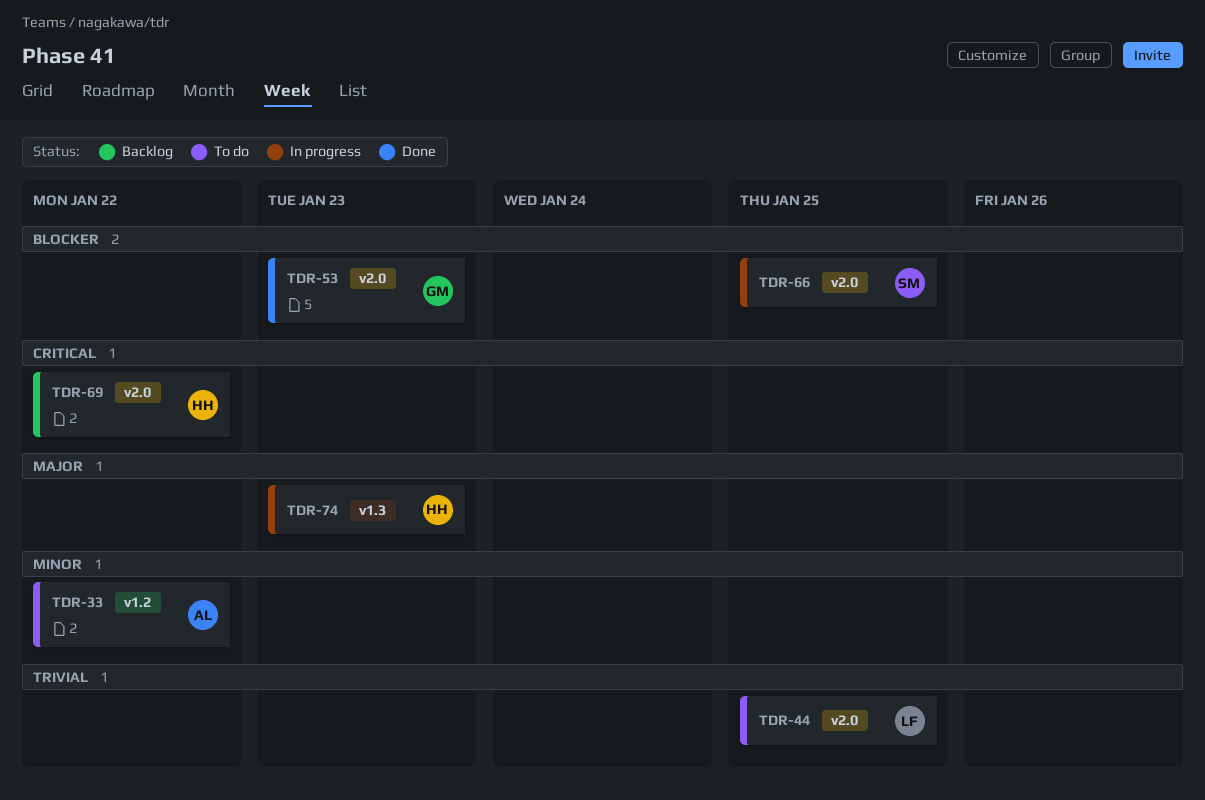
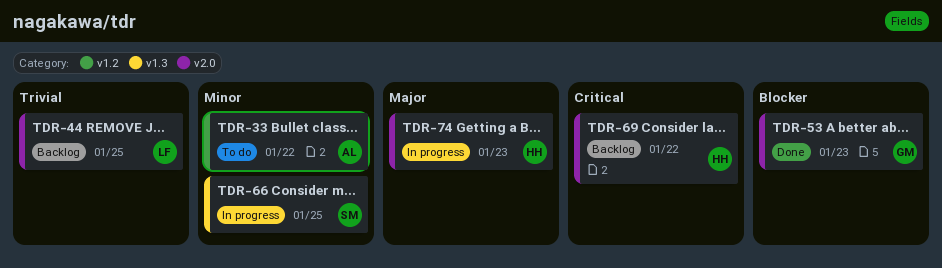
TDR-44, status: To do -> Backlog
TDR-66, priority: Blocker -> Minor
TDR-66, label: v2.0 -> v1.3
TDR-74, label: v1.3 -> v2.0

